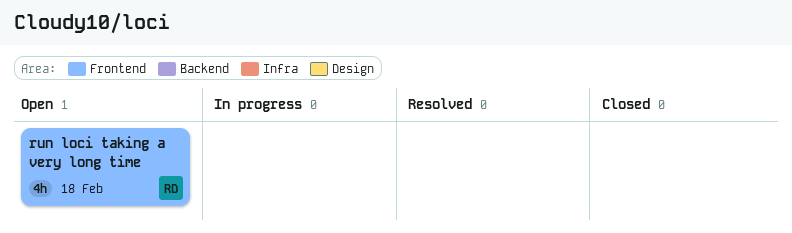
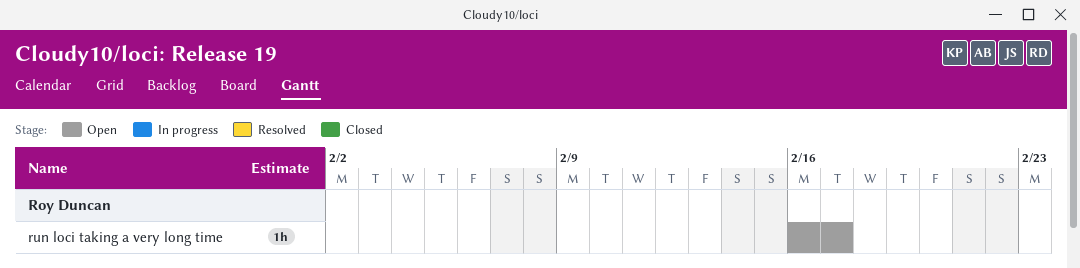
run loci taking a very long time, estimate: 4h -> 1h
run loci taking a very long time, due: Feb 18 -> Feb 17

